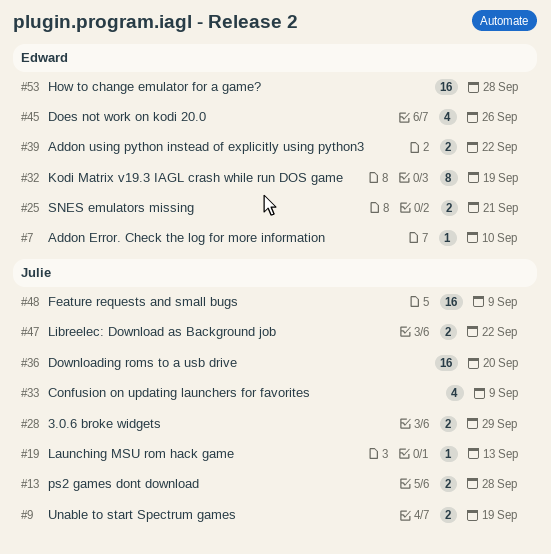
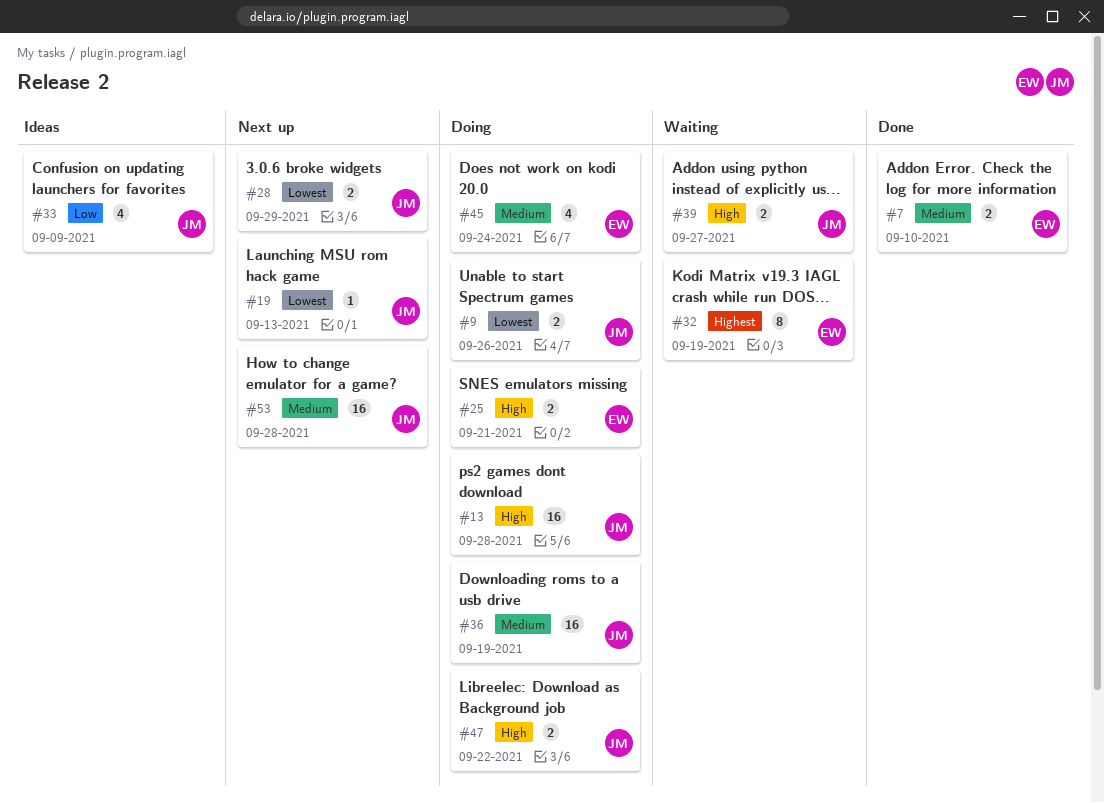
#7, estimate: 1 -> 2
#9, due: Sep 19 -> Sep 26
#13, estimate: 2 -> 16
#36, due: Sep 20 -> Sep 19
#39, owner: Edward -> Julie
#39, due: Sep 22 -> Sep 27
#45, due: Sep 26 -> Sep 24
#48: present -> none
#53, owner: Edward -> Julie

